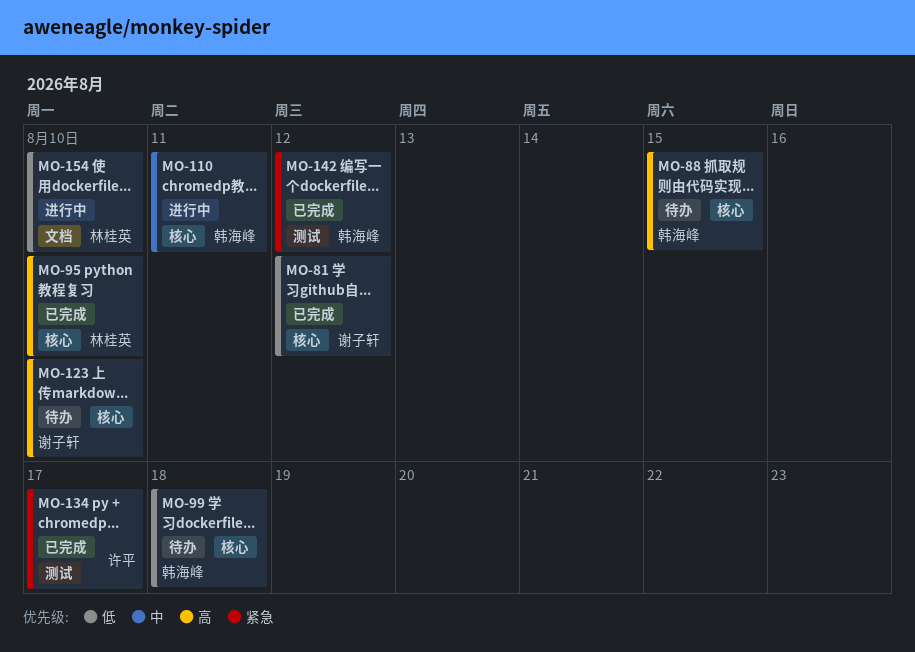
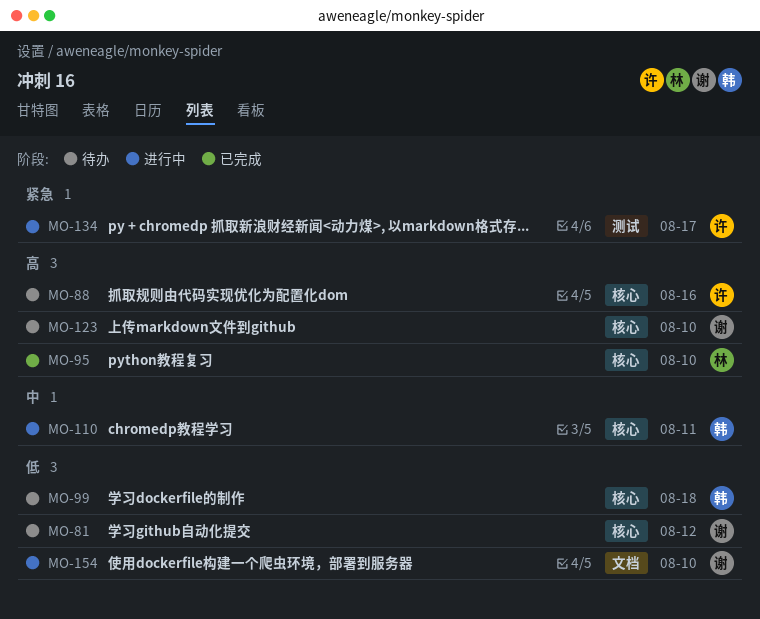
MO-81, status: 已完成 -> 待办
MO-88, owner: 韩海峰 -> 许平
MO-88, due: Aug 15 -> Aug 16
MO-134, status: 已完成 -> 进行中
MO-142: present -> none
MO-154, owner: 林桂英 -> 谢子轩

